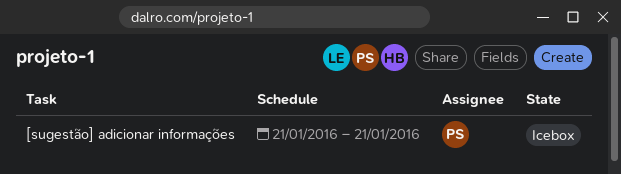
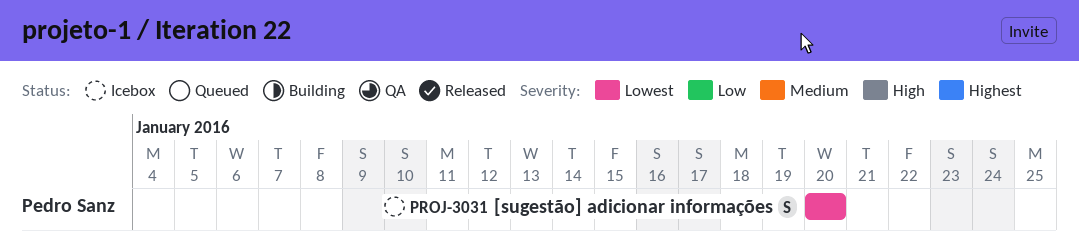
[sugestão] adicionar informações, start: Jan 21 -> Jan 20
[sugestão] adicionar informações, due: Jan 21 -> Jan 20

